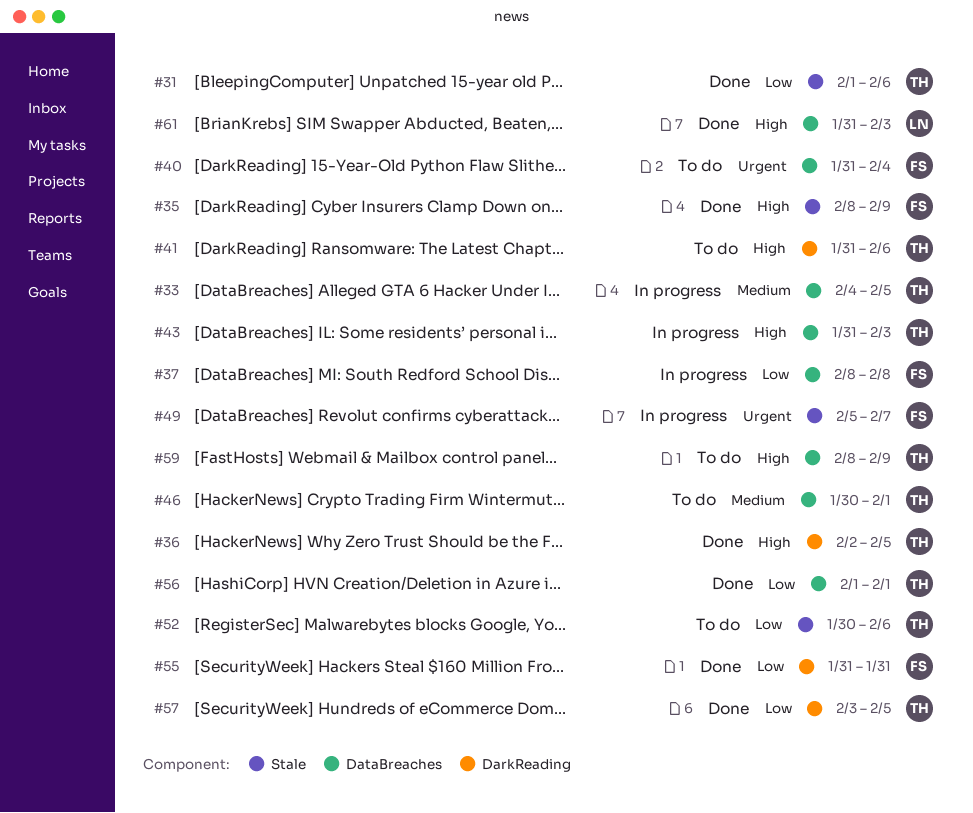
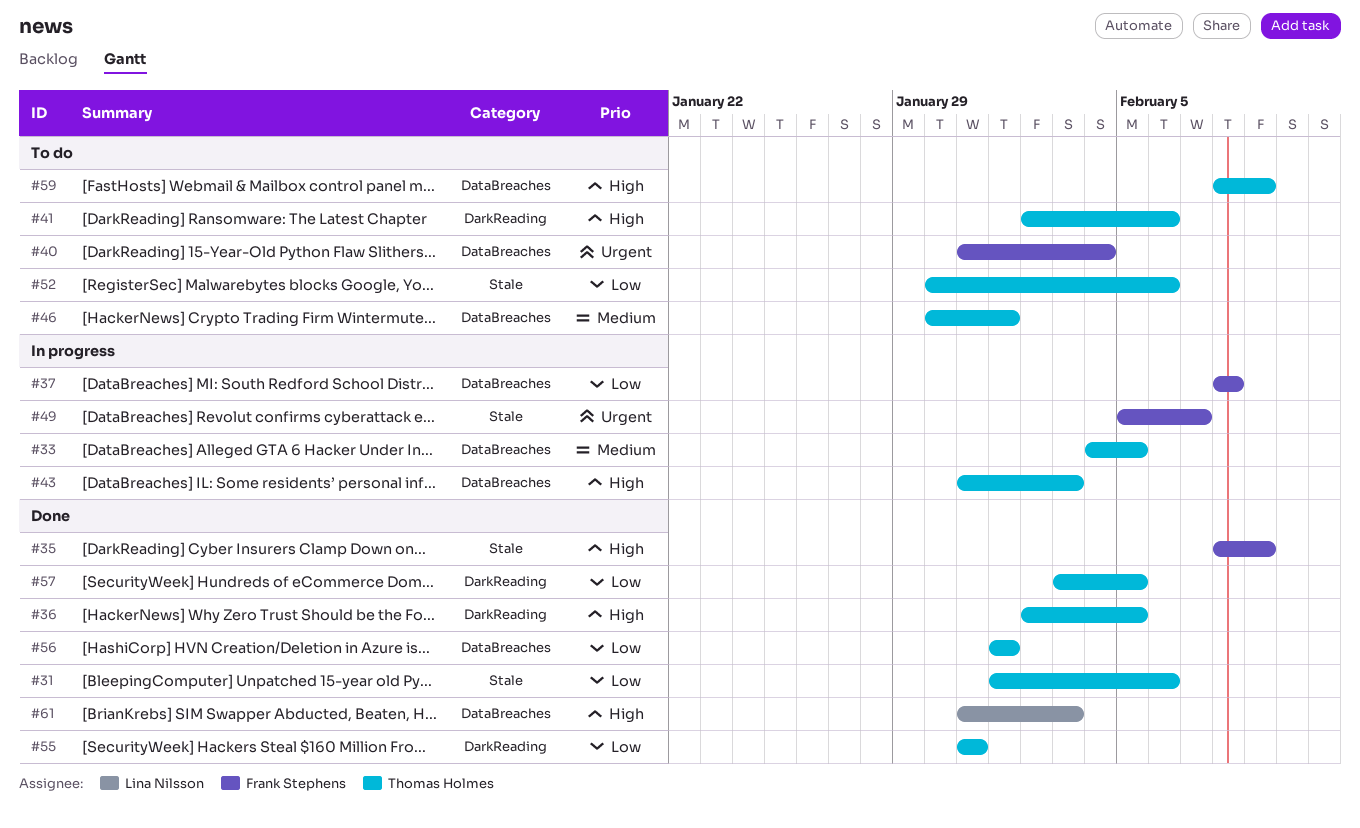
#41, start: Jan 31 -> Feb 2
#55, owner: Frank Stephens -> Thomas Holmes

